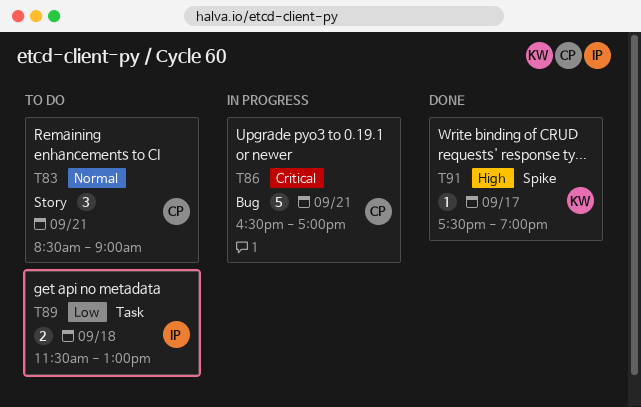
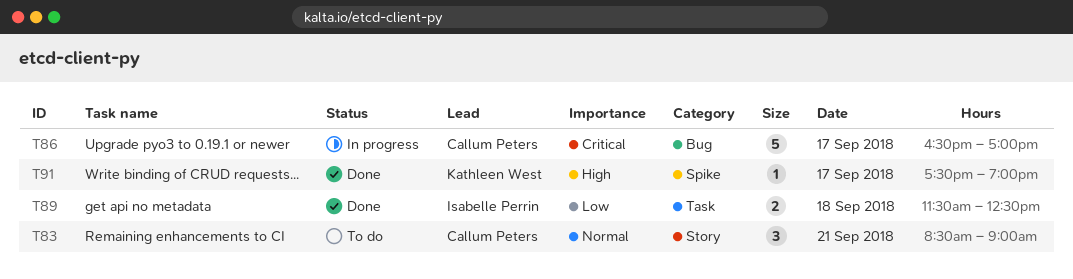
T86, day: Sep 21 -> Sep 17
T89, status: To do -> Done
T89, ends: 13:00 -> 12:30

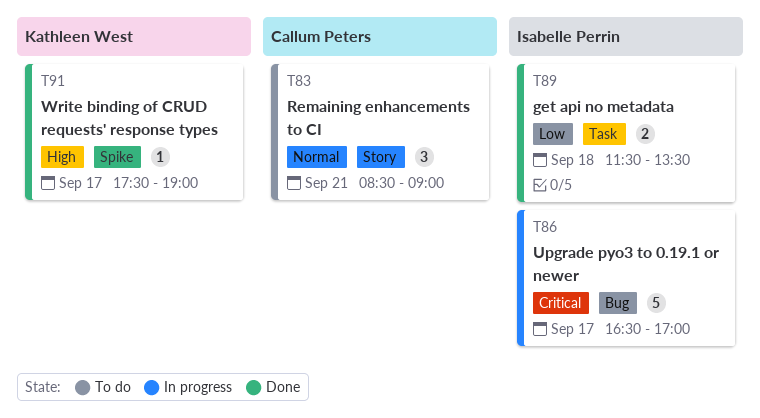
T86, owner: Callum Peters -> Isabelle Perrin
T89, ends: 12:30 -> 13:30

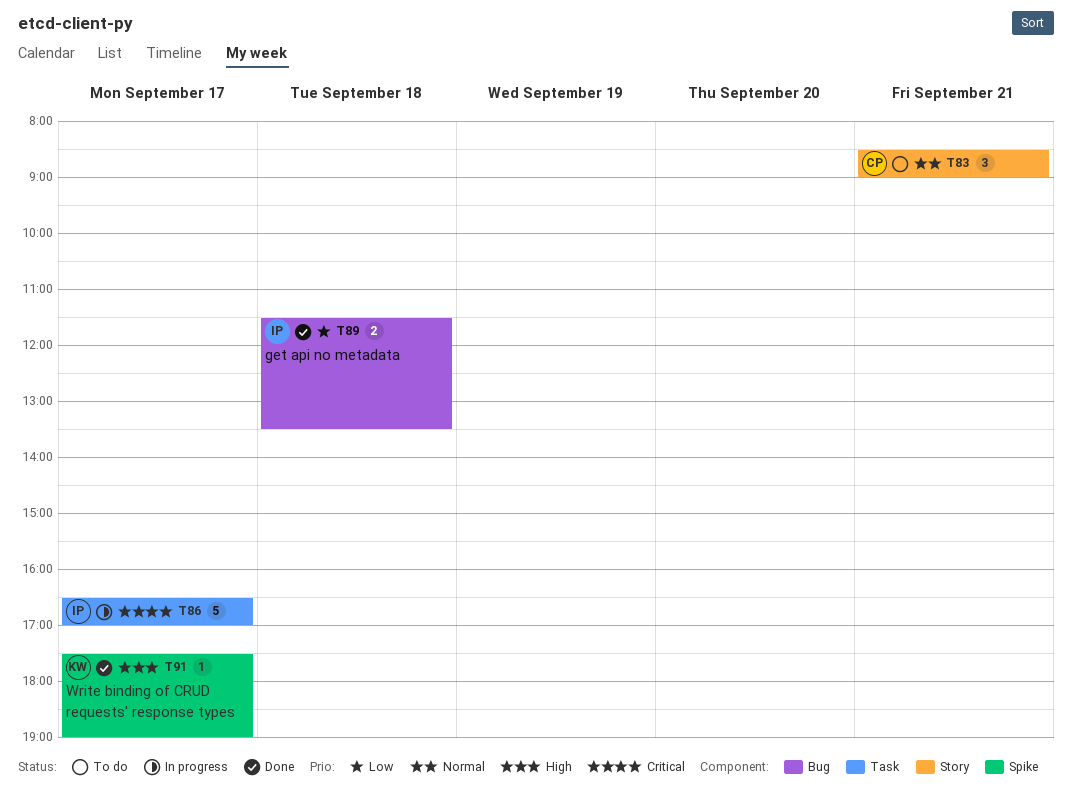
T86, label: Bug -> Task
T89, label: Task -> Bug

